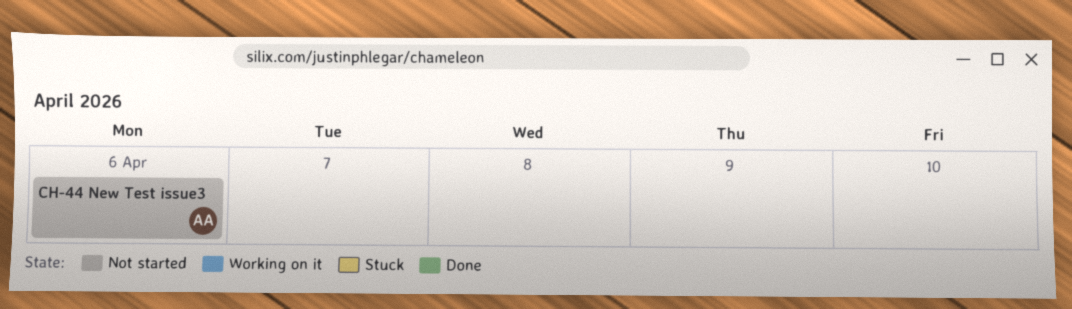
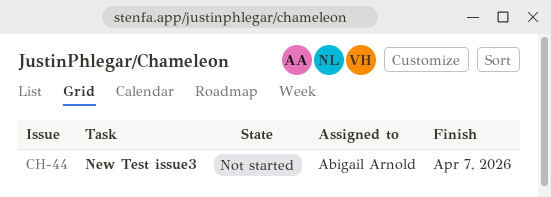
CH-44, due: Apr 6 -> Apr 7

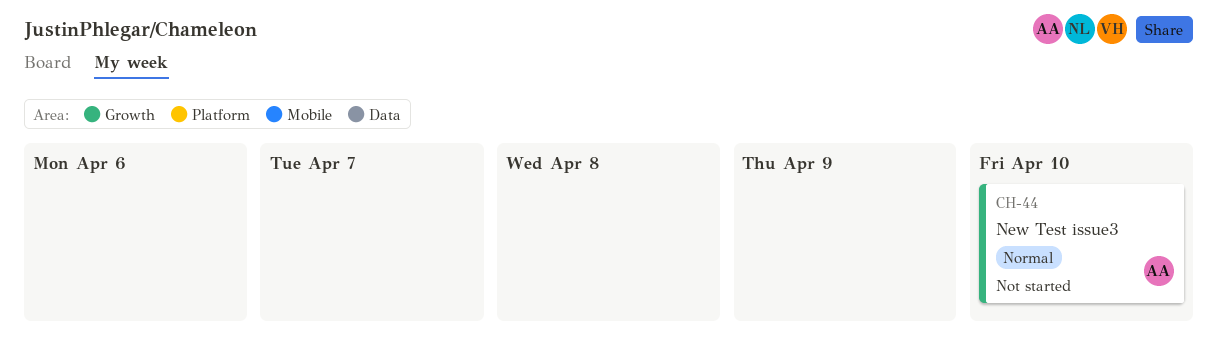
CH-44, due: Apr 7 -> Apr 10

